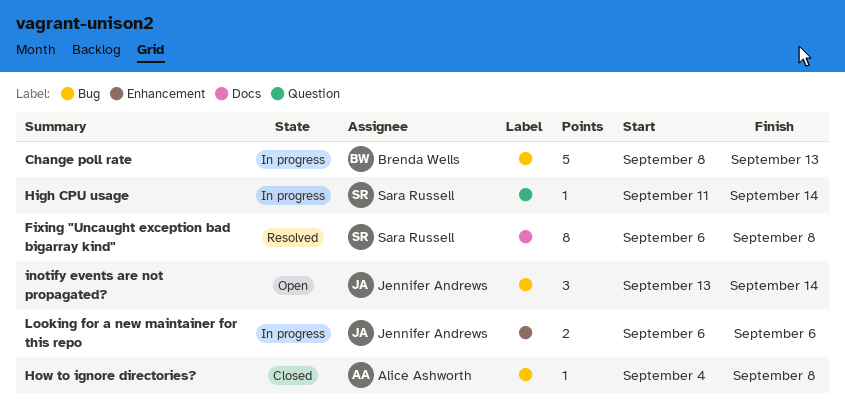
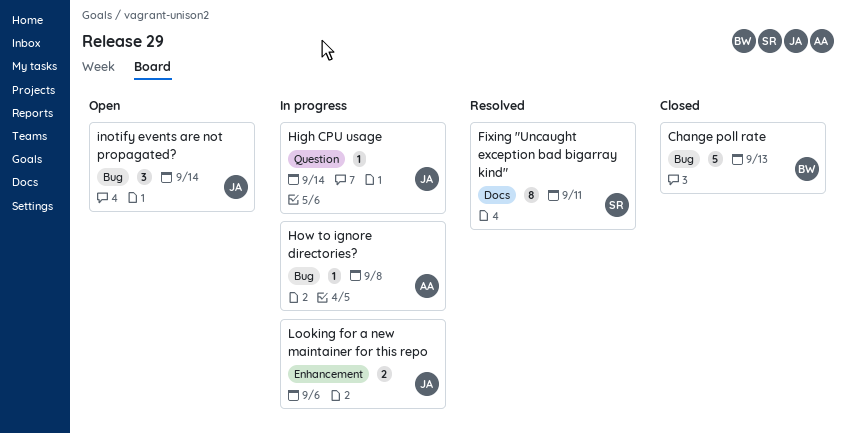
Change poll rate, status: In progress -> Closed
Fixing "Uncaught exception bad bigarray kind", due: Sep 8 -> Sep 11
High CPU usage, owner: Sara Russell -> Jennifer Andrews
How to ignore directories?, status: Closed -> In progress

